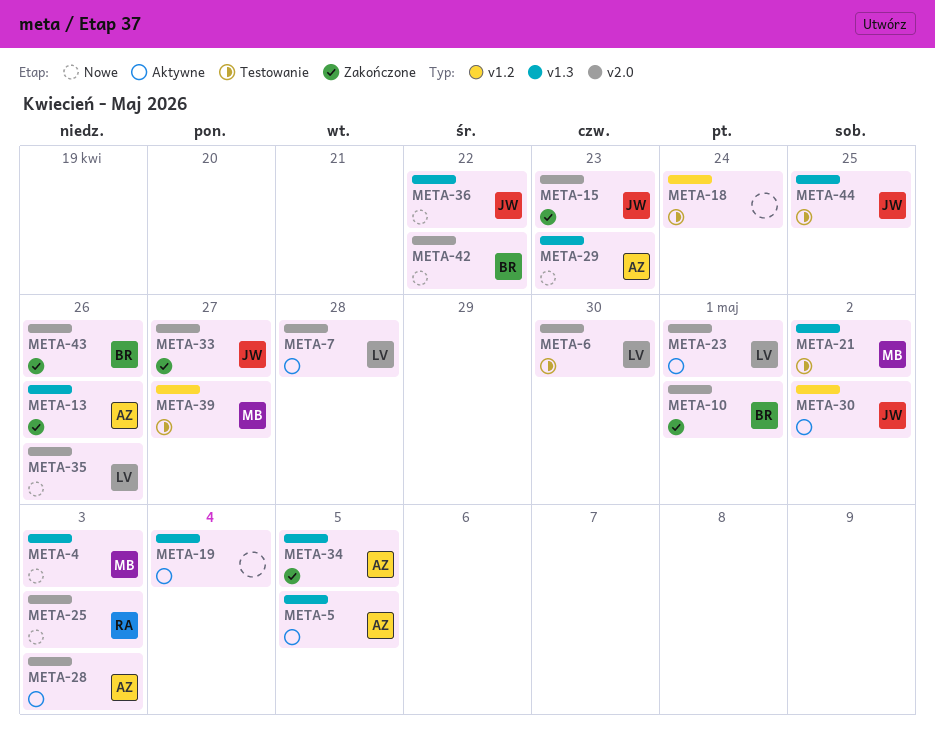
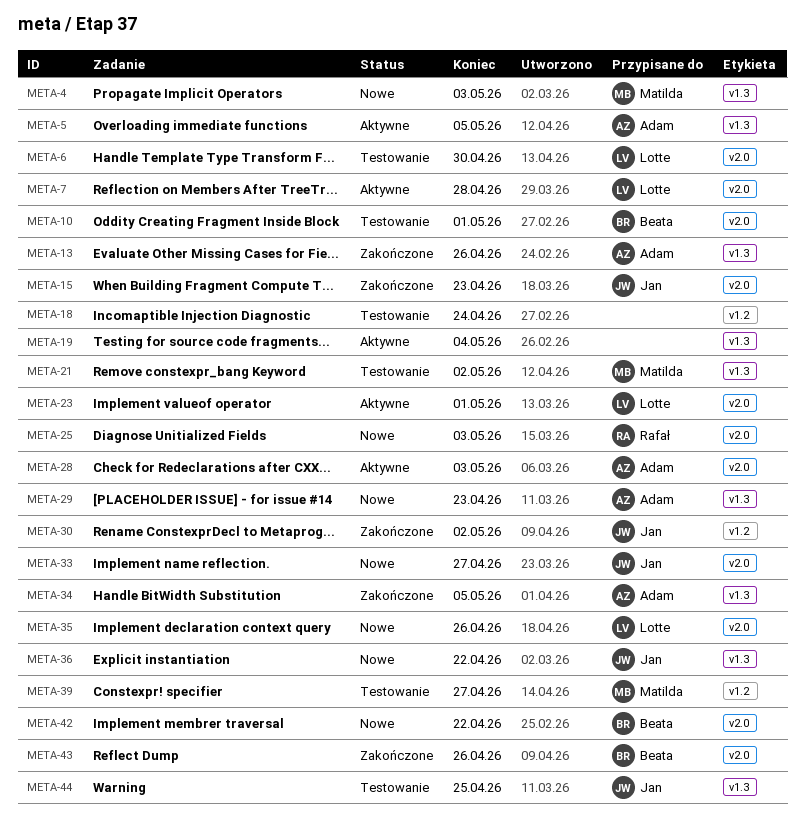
META-10, status: Zakończone -> Testowanie
META-30, status: Aktywne -> Zakończone
META-33, status: Zakończone -> Nowe

